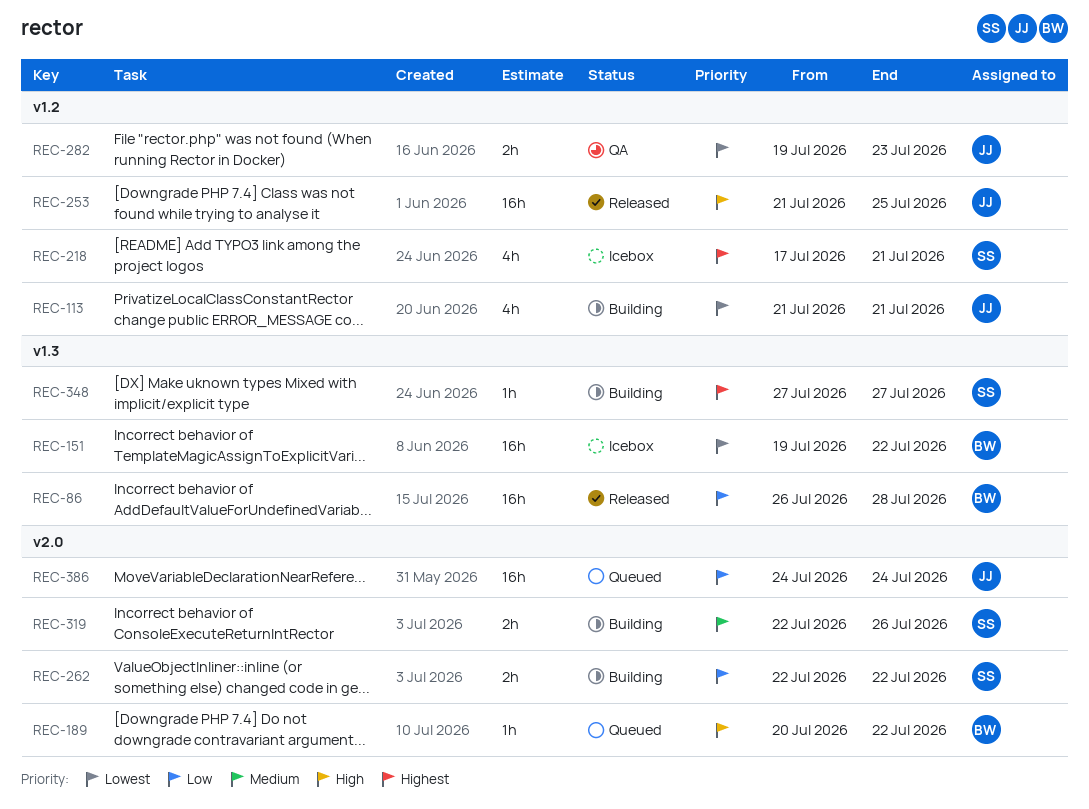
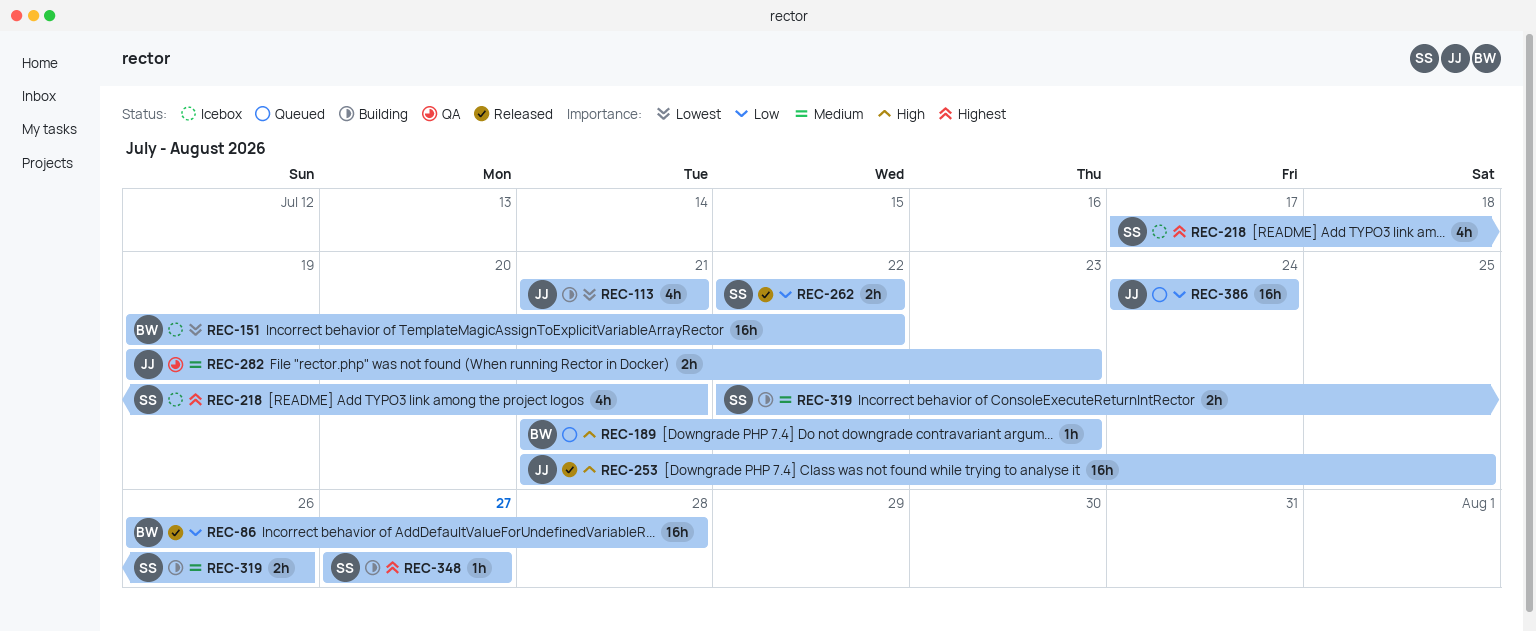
REC-189, start: Jul 20 -> Jul 21
REC-189, due: Jul 22 -> Jul 23
REC-262, status: Building -> Released
REC-282, priority: Lowest -> Medium

